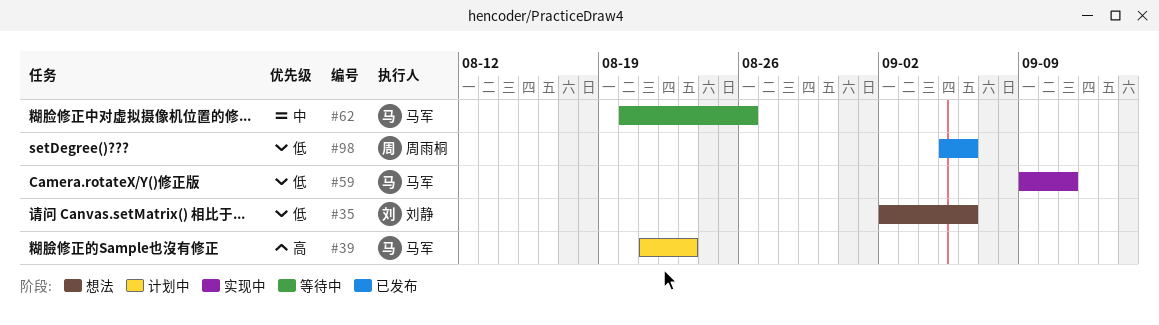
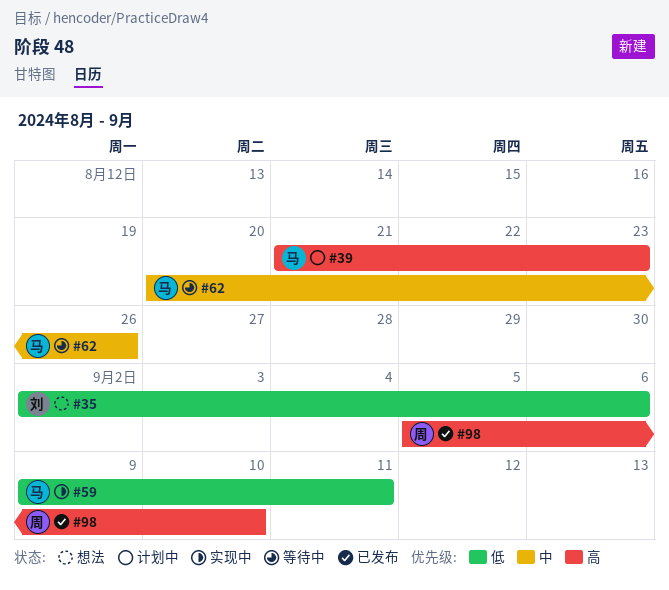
#98, priority: 低 -> 高
#98, due: Sep 6 -> Sep 10

